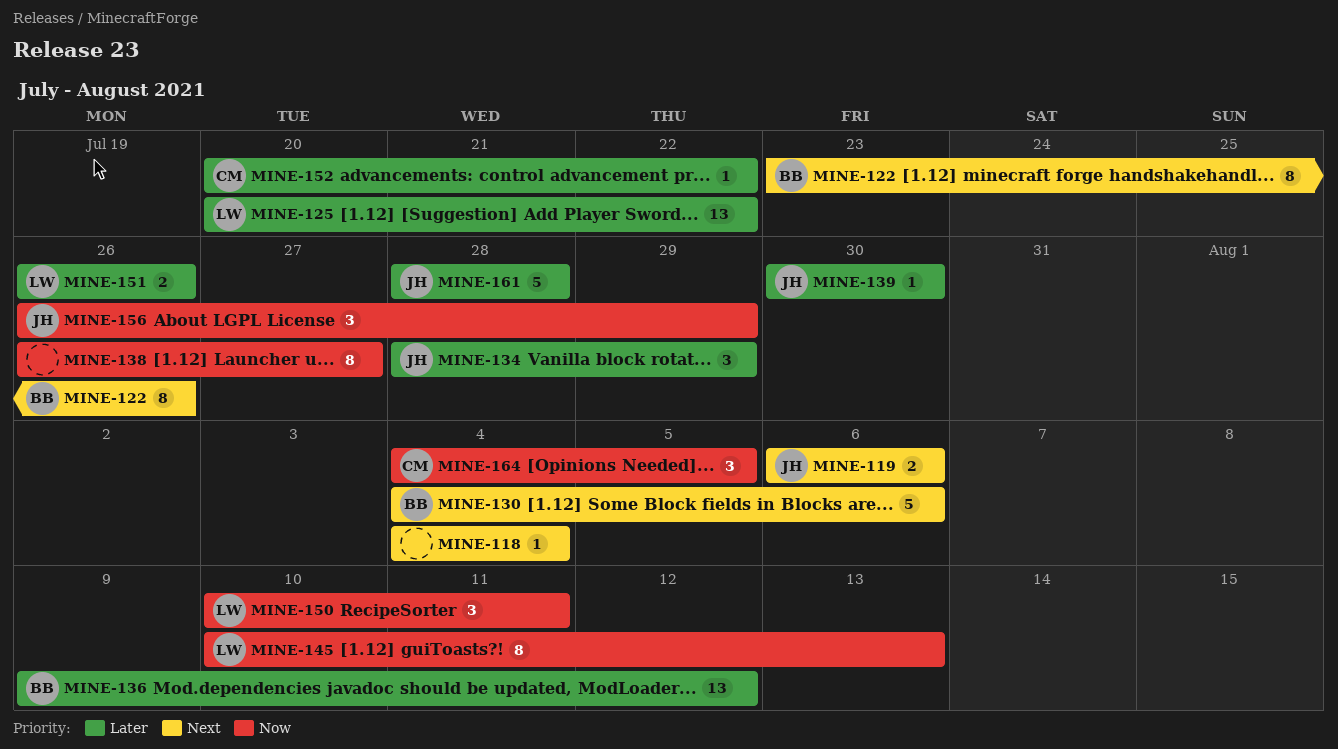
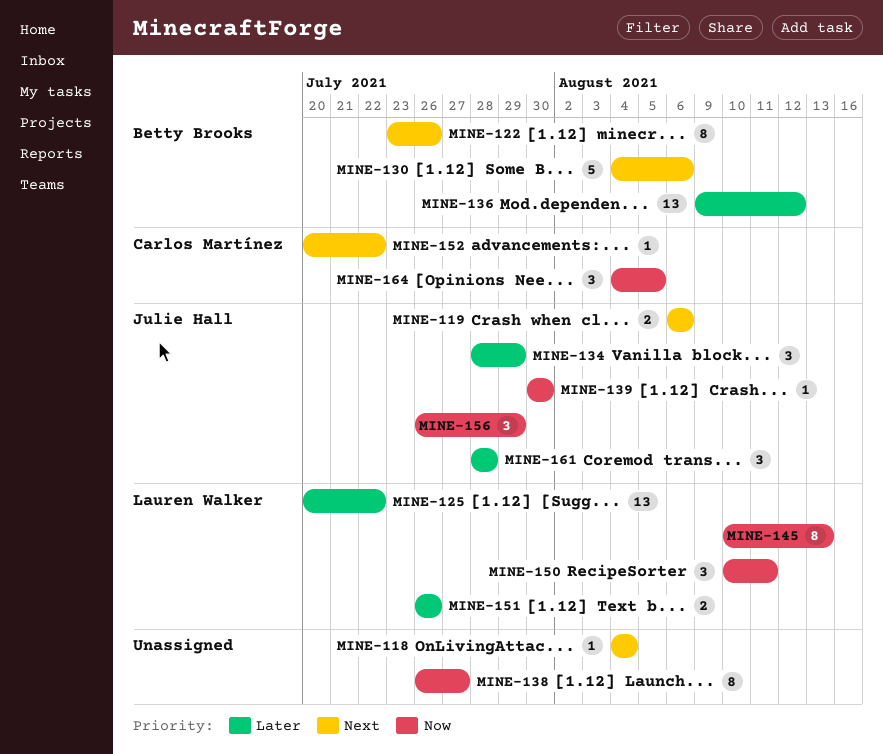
MINE-139, priority: Later -> Now
MINE-152, priority: Later -> Next
MINE-161, estimate: 5 -> 3

